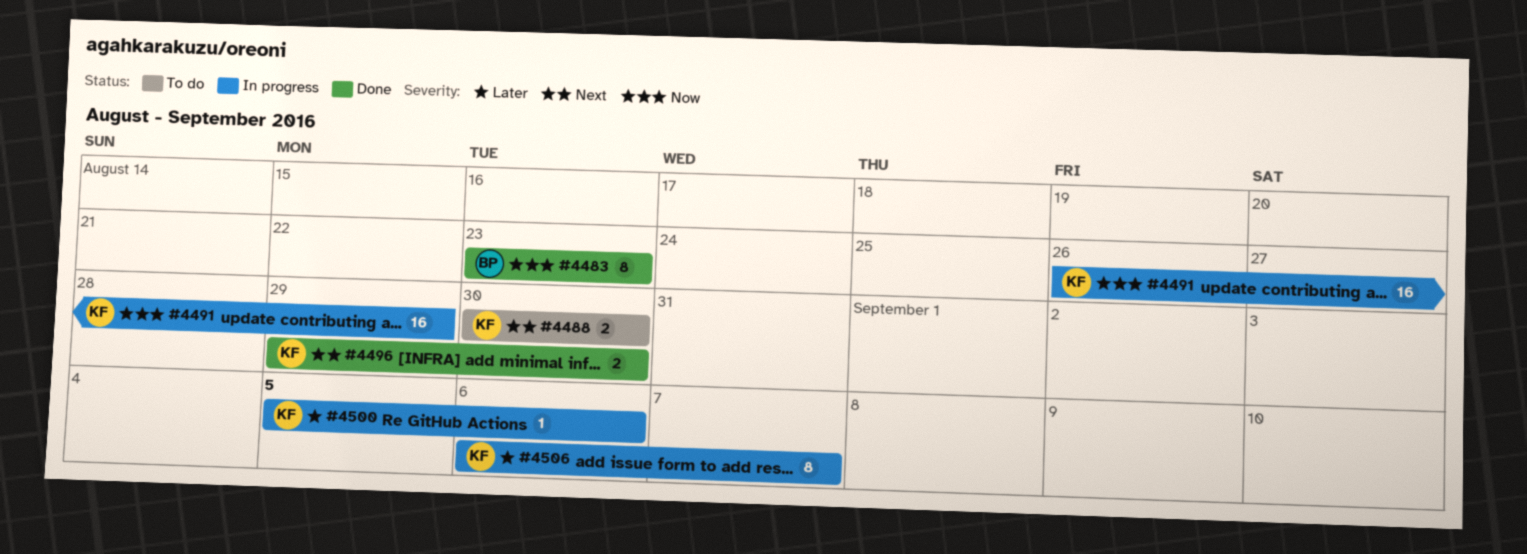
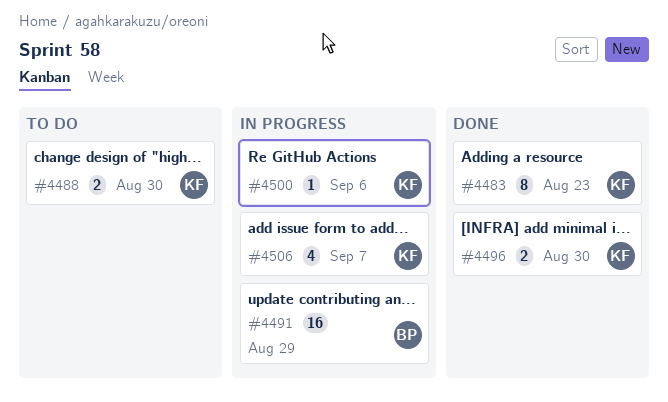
#4483, owner: BP -> KF
#4491, owner: KF -> BP
#4506, estimate: 8 -> 4

